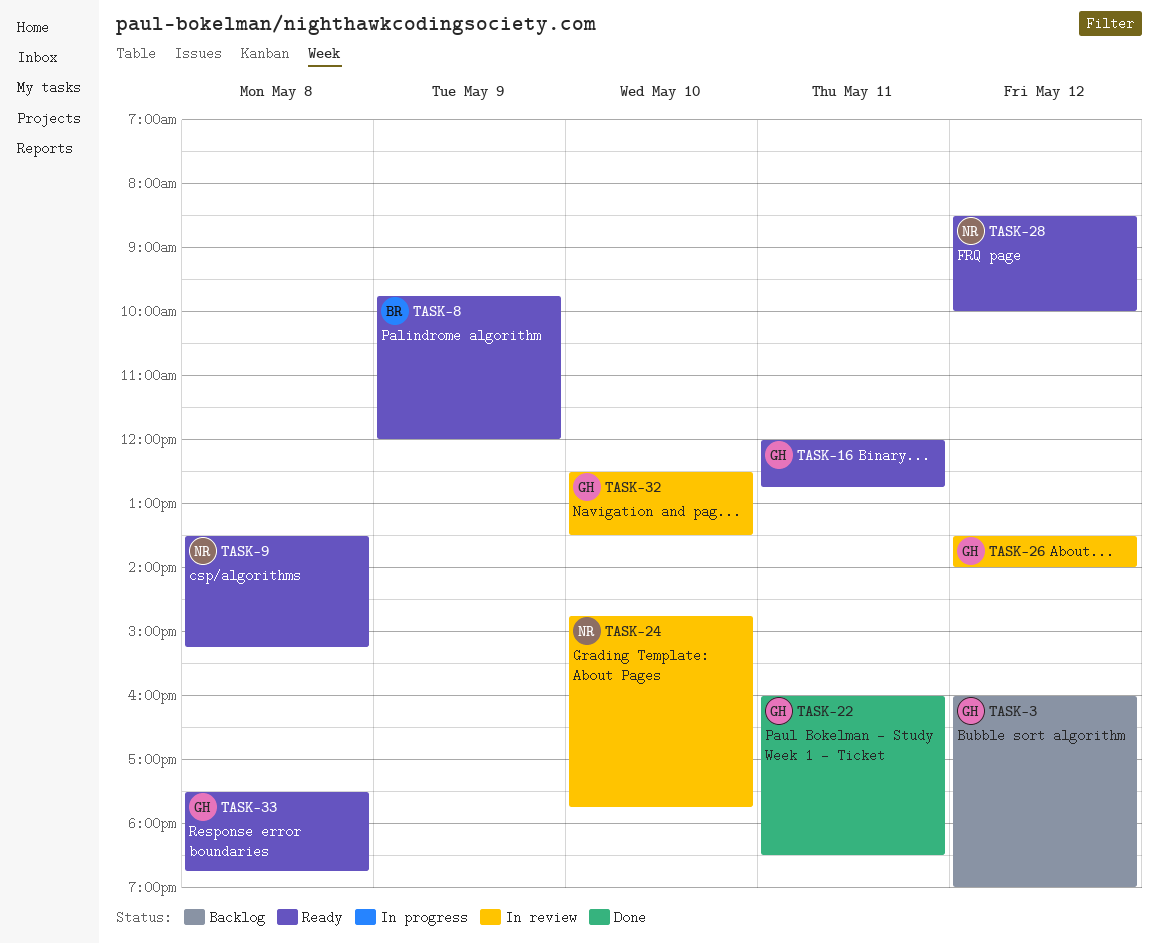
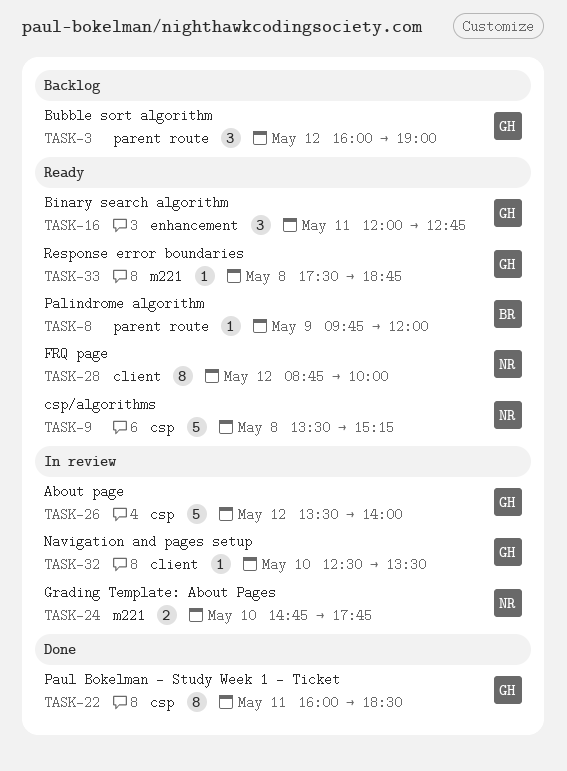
TASK-28, begins: 08:30 -> 08:45

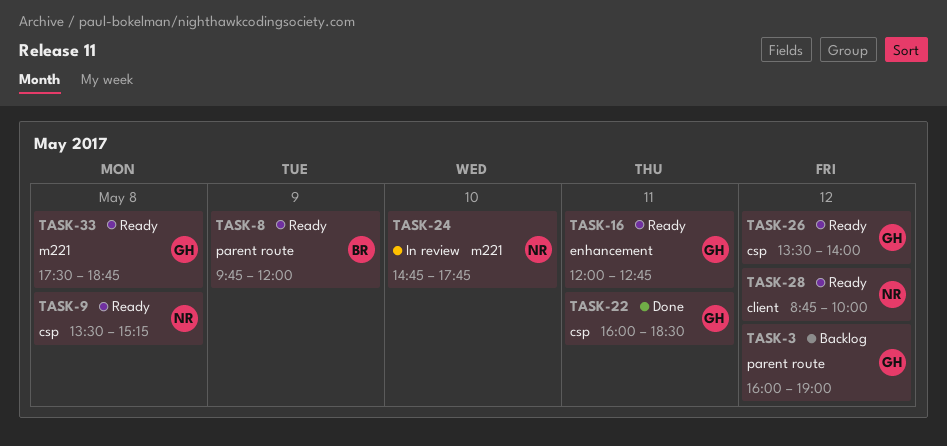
TASK-26, status: In review -> Ready
TASK-32: present -> none

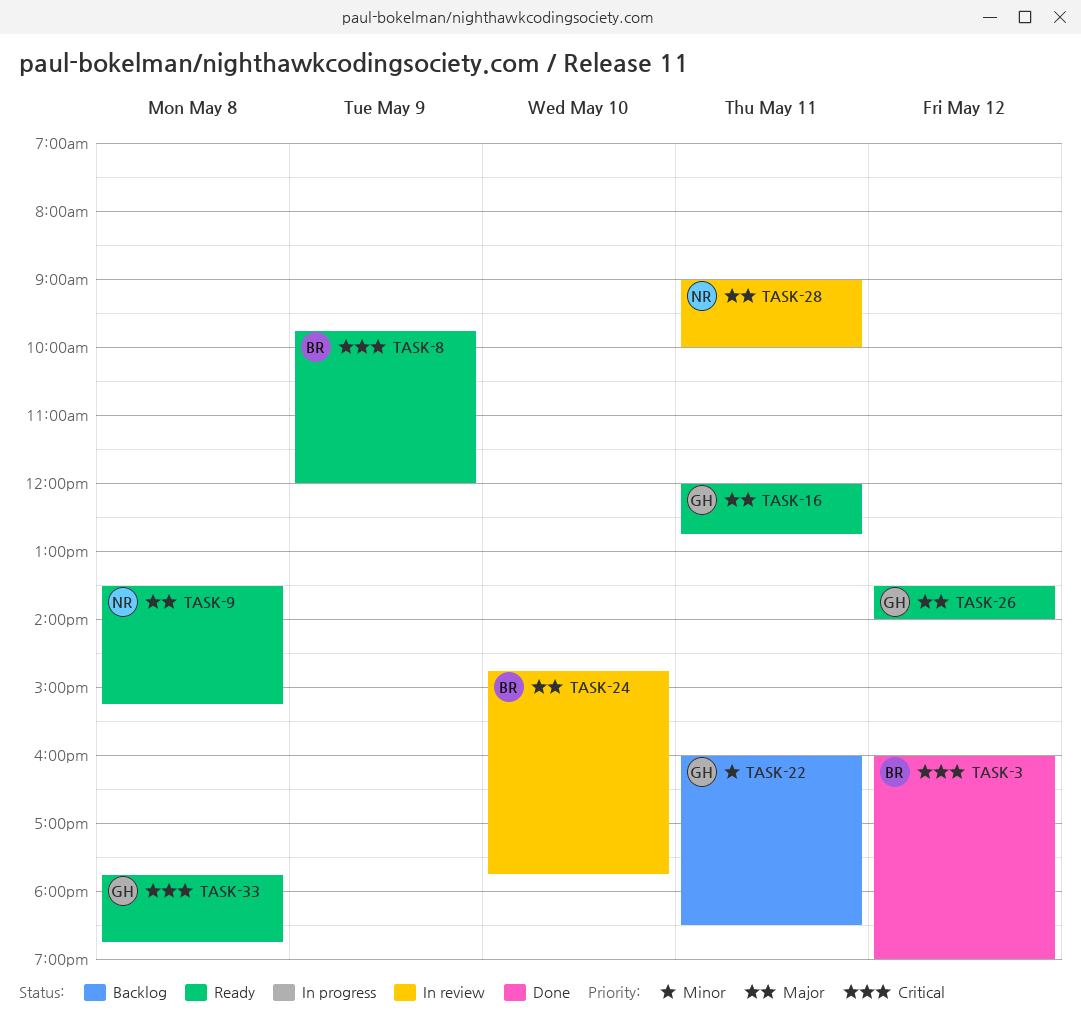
TASK-3, status: Backlog -> Done
TASK-3, owner: GH -> BR
TASK-22, status: Done -> Backlog
TASK-24, owner: NR -> BR
TASK-28, status: Ready -> In review
TASK-28, day: May 12 -> May 11
TASK-28, begins: 08:45 -> 09:00
TASK-33, begins: 17:30 -> 17:45

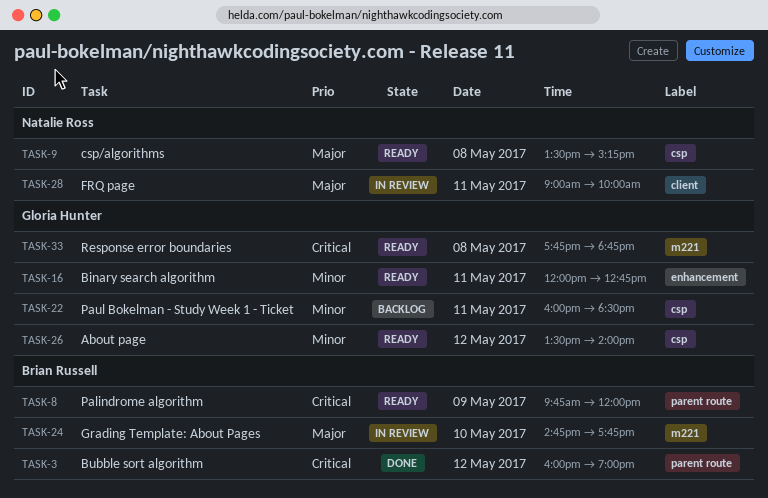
TASK-16, priority: Major -> Minor
TASK-26, priority: Major -> Minor

